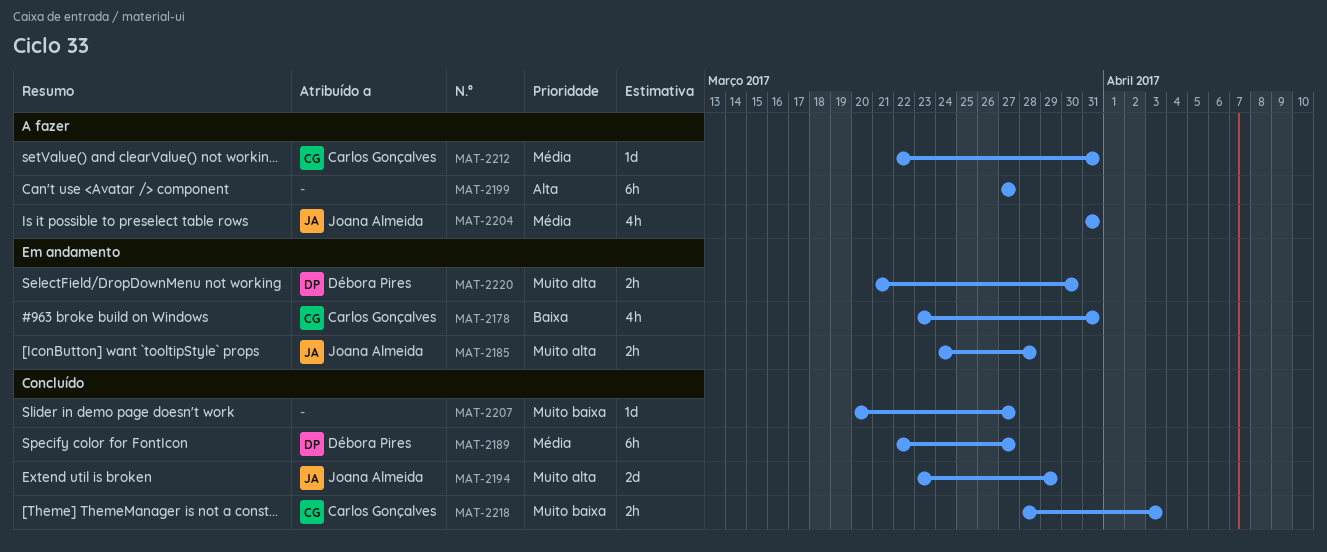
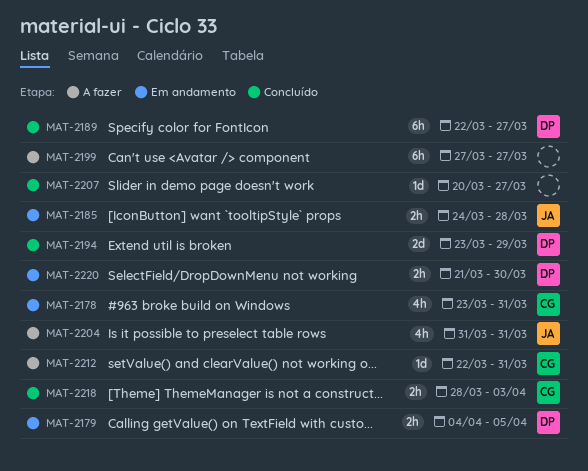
MAT-2179: none -> present
MAT-2194, owner: Joana Almeida -> Débora Pires

